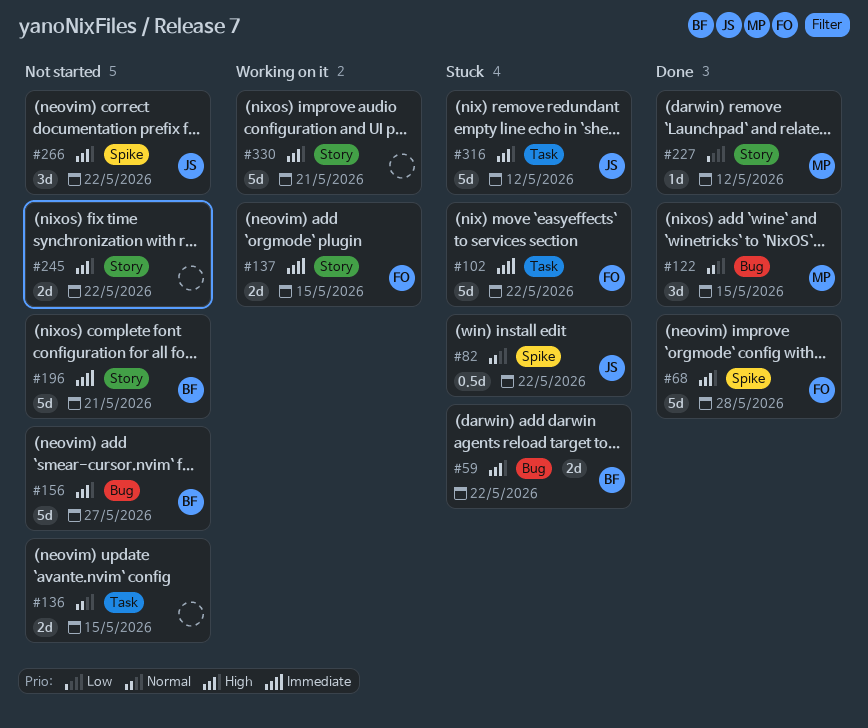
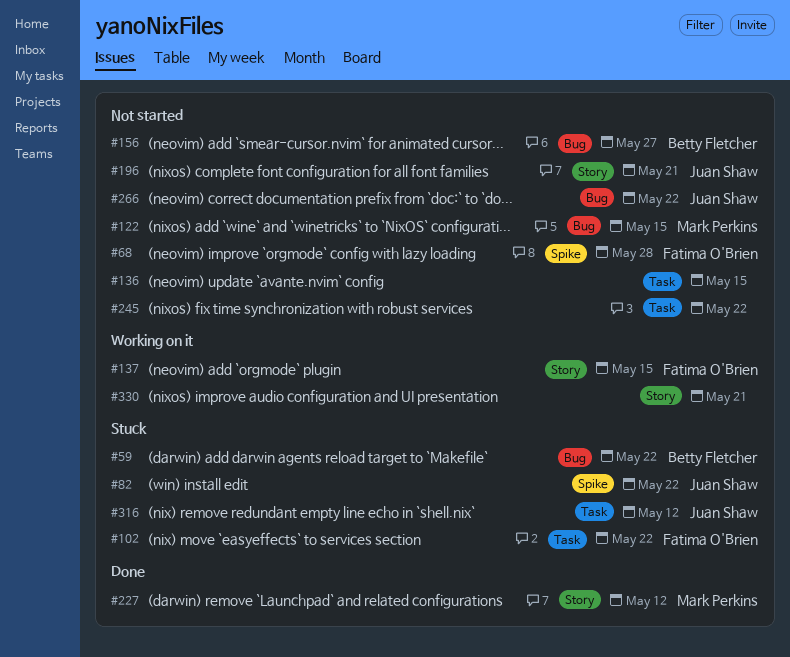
#68, status: Done -> Not started
#122, status: Done -> Not started
#196, owner: Betty Fletcher -> Juan Shaw
#245, label: Story -> Task
#266, label: Spike -> Bug

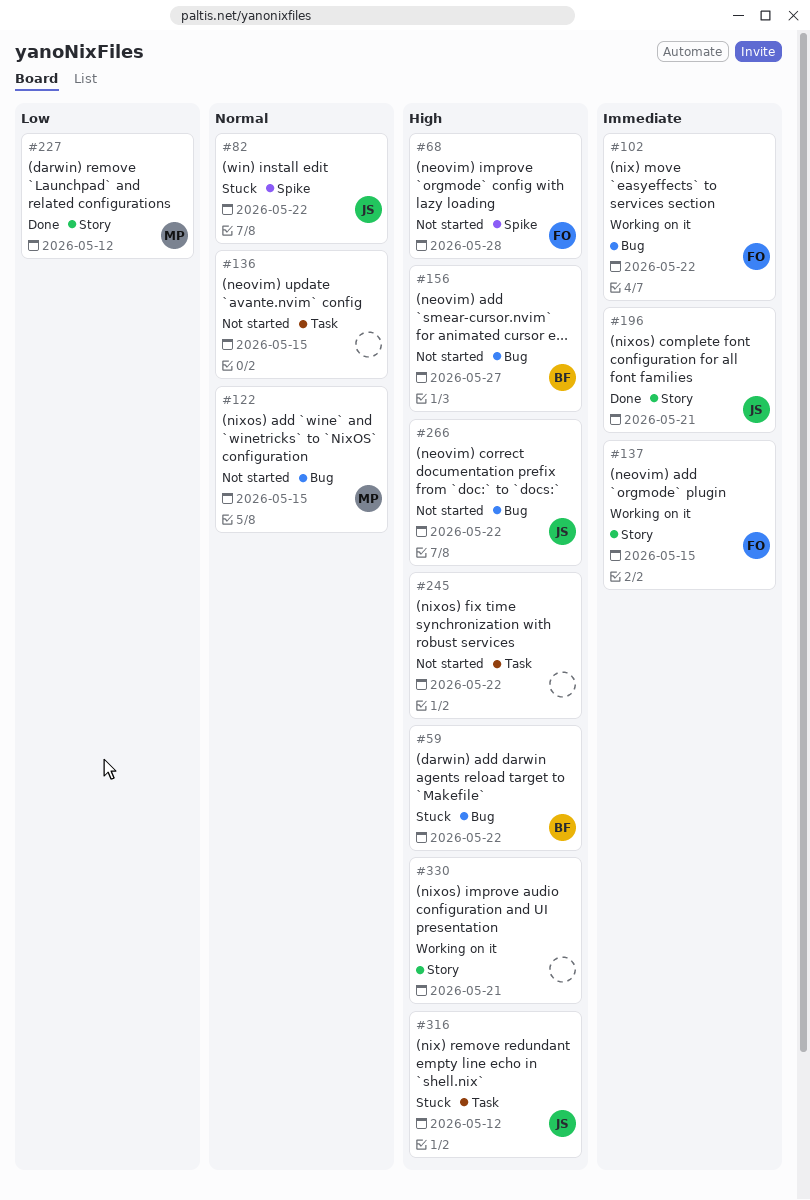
#102, status: Stuck -> Working on it
#102, label: Task -> Bug
#196, status: Not started -> Done

